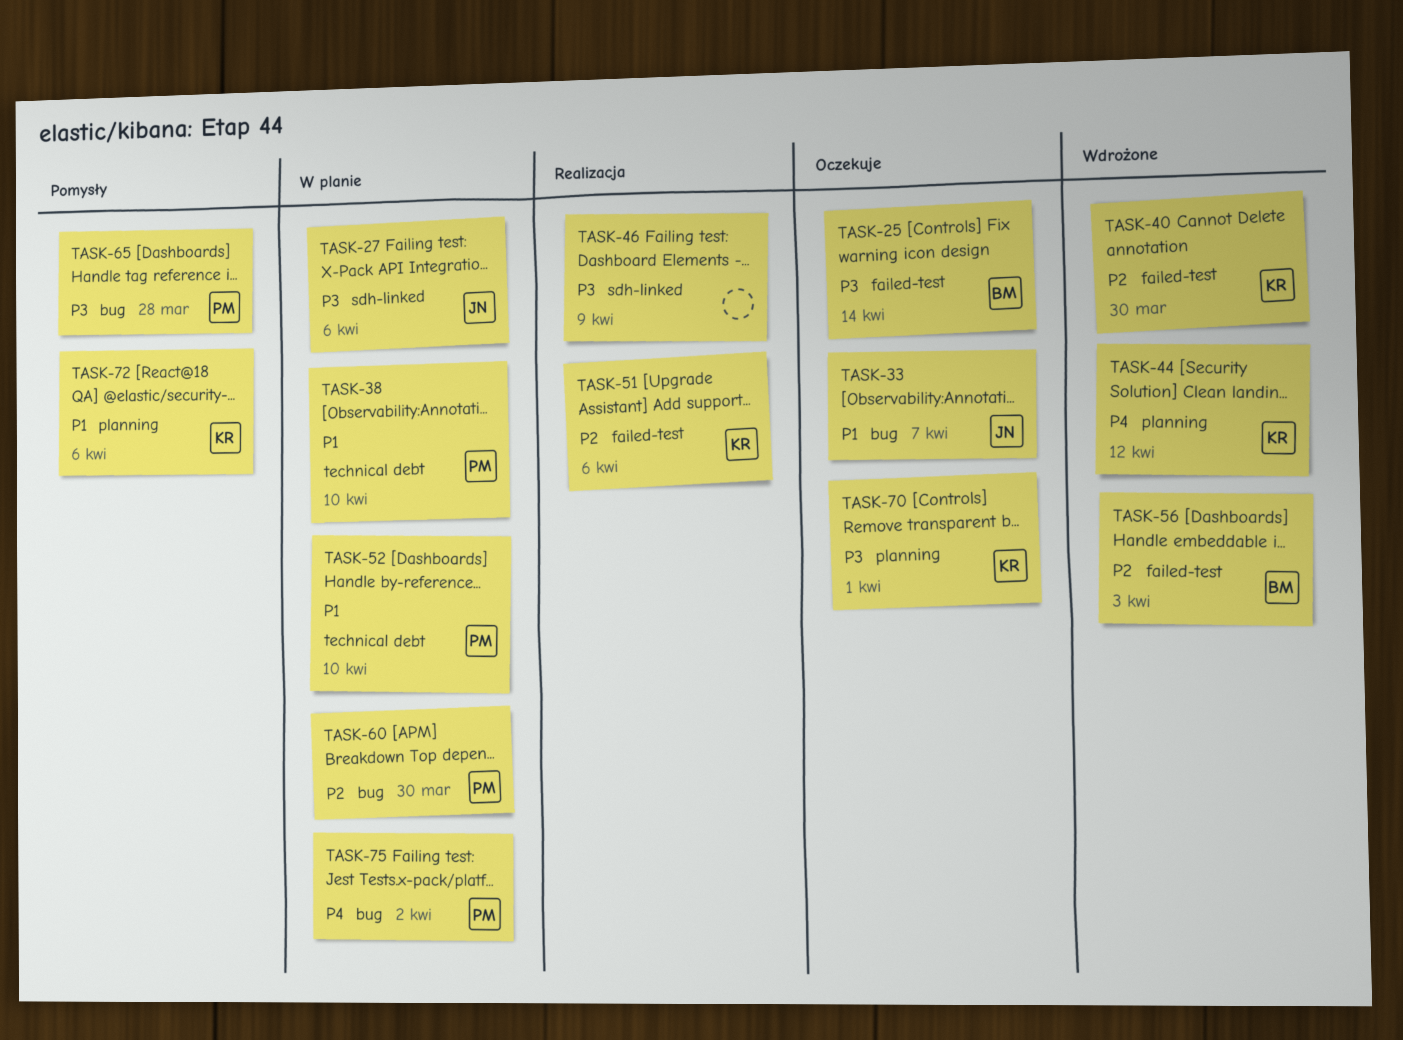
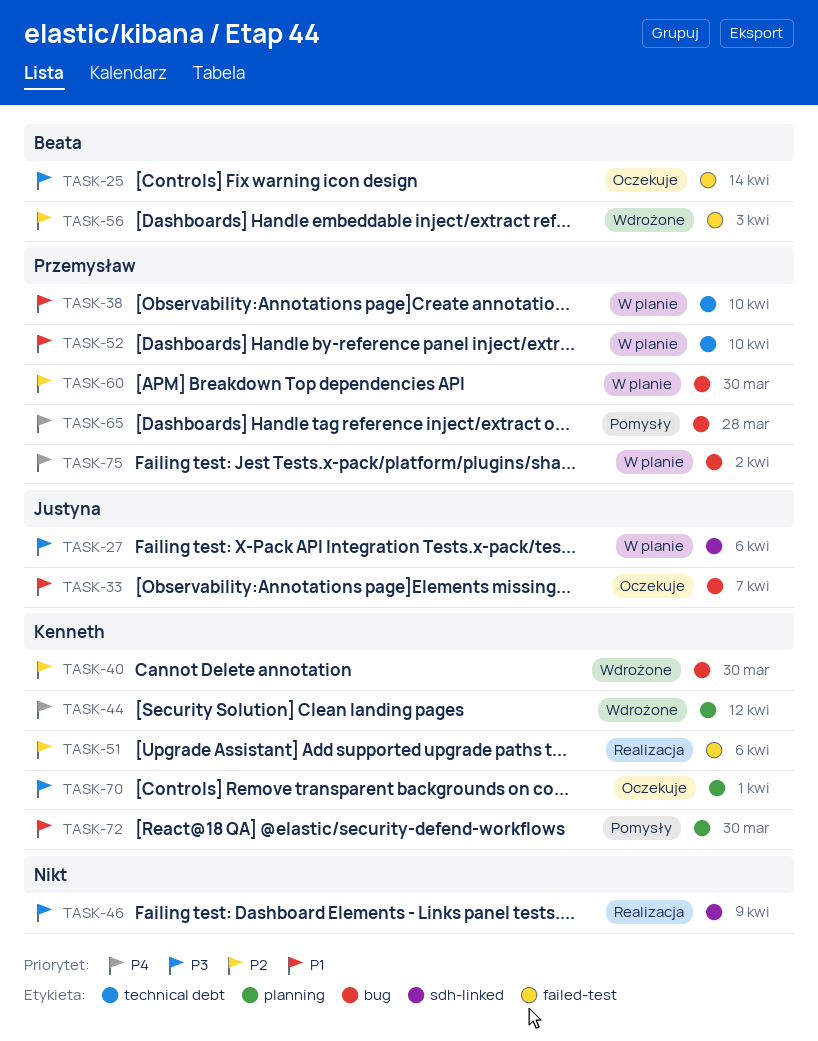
TASK-40, label: failed-test -> bug
TASK-65, priority: P3 -> P4
TASK-72, due: Apr 6 -> Mar 30

